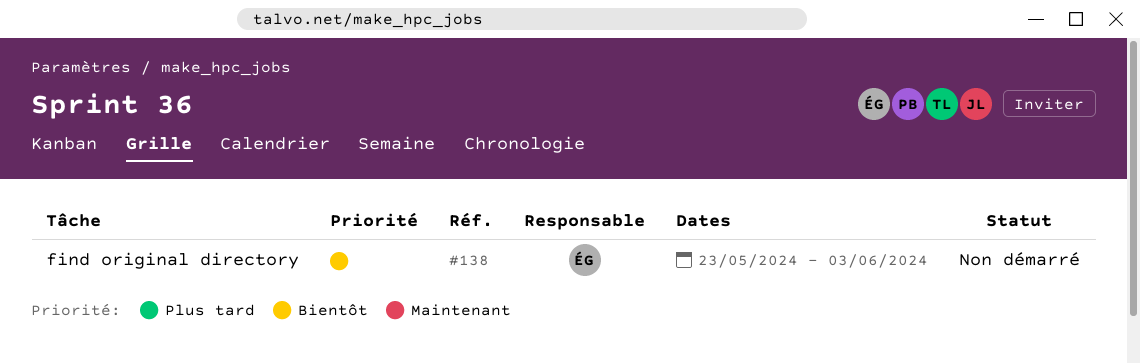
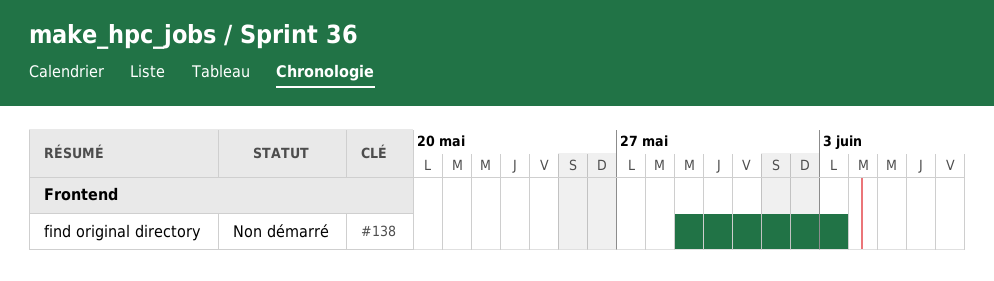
#138, start: May 23 -> May 29

